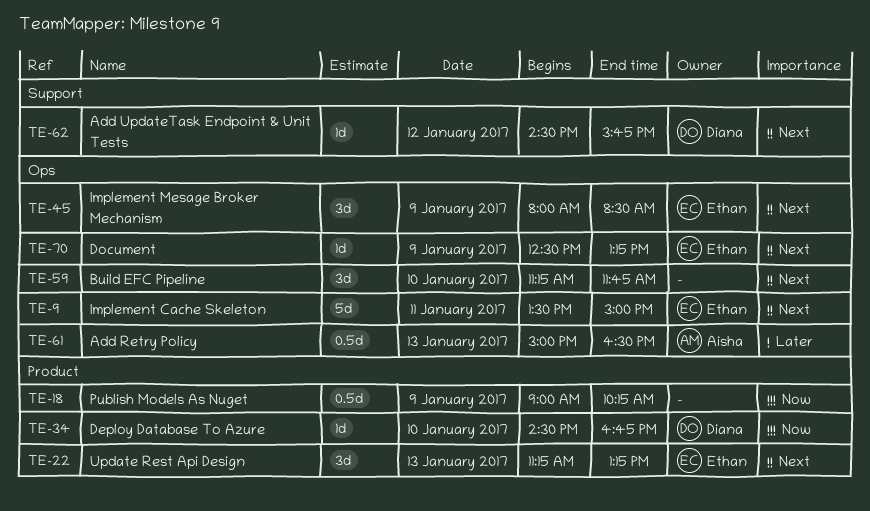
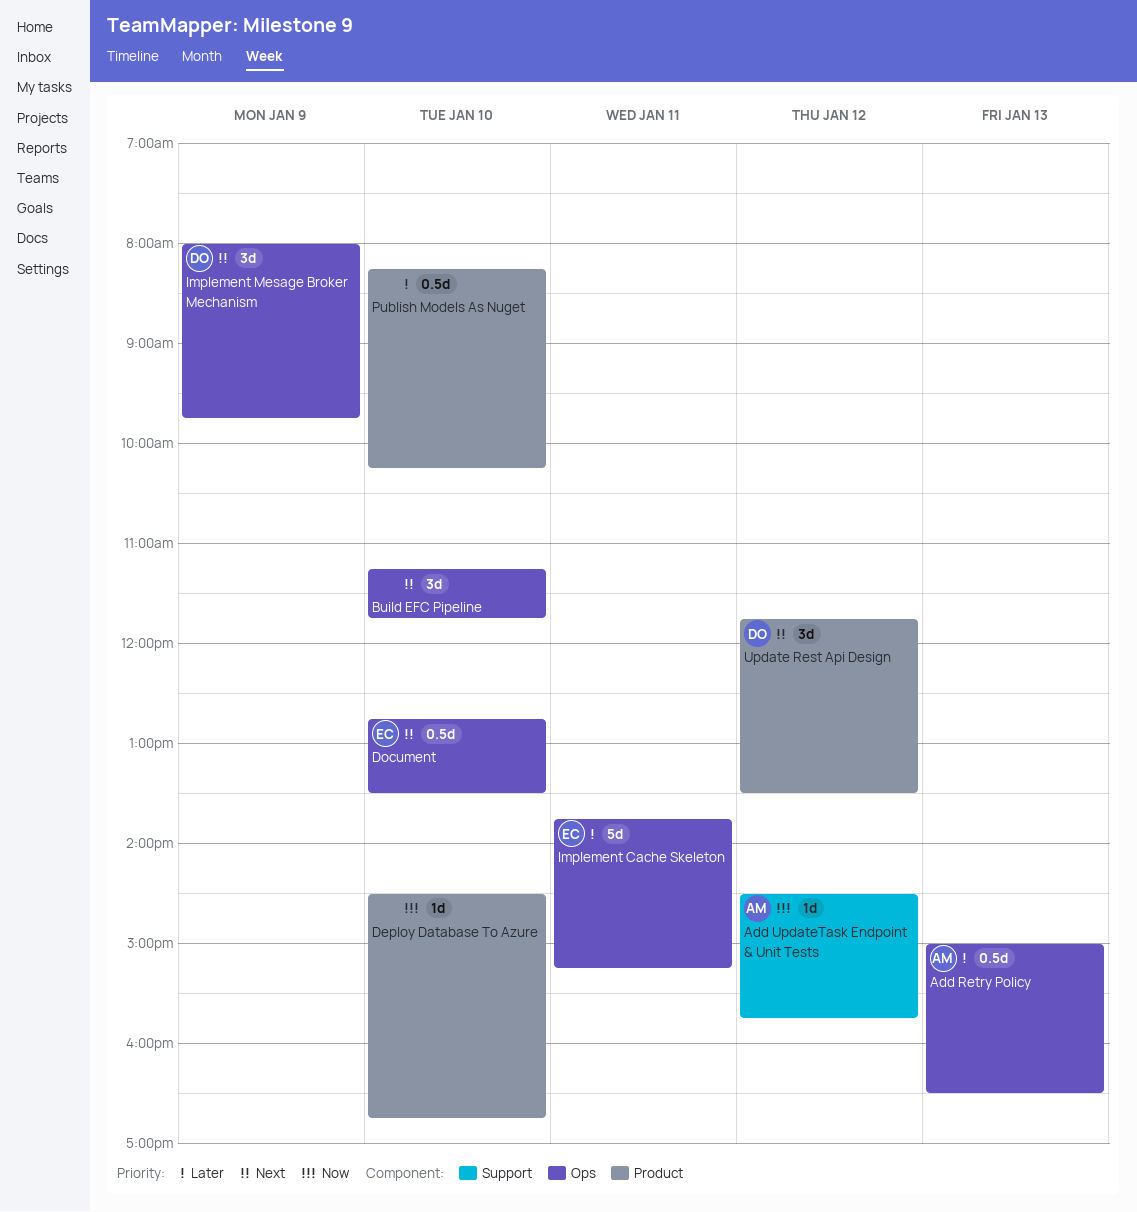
Add UpdateTask Endpoint & Unit Tests, owner: Diana -> Aisha
Add UpdateTask Endpoint & Unit Tests, priority: Next -> Now
Deploy Database To Azure, owner: Diana -> none
Document, estimate: 1d -> 0.5d
Document, day: Jan 9 -> Jan 10
Document, begins: 12:30 -> 12:45
Document, ends: 13:15 -> 13:30
Implement Cache Skeleton, priority: Next -> Later
Implement Cache Skeleton, begins: 13:30 -> 13:45
Implement Cache Skeleton, ends: 15:00 -> 15:15
Implement Mesage Broker Mechanism, owner: Ethan -> Diana
Implement Mesage Broker Mechanism, ends: 08:30 -> 09:45
Publish Models As Nuget, priority: Now -> Later
Publish Models As Nuget, day: Jan 9 -> Jan 10
Publish Models As Nuget, begins: 09:00 -> 08:15
Update Rest Api Design, owner: Ethan -> Diana
Update Rest Api Design, day: Jan 13 -> Jan 12
Update Rest Api Design, begins: 11:15 -> 11:45
Update Rest Api Design, ends: 13:15 -> 13:30

